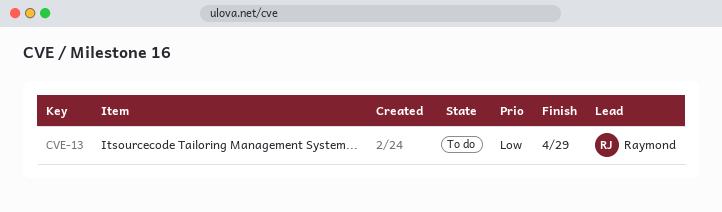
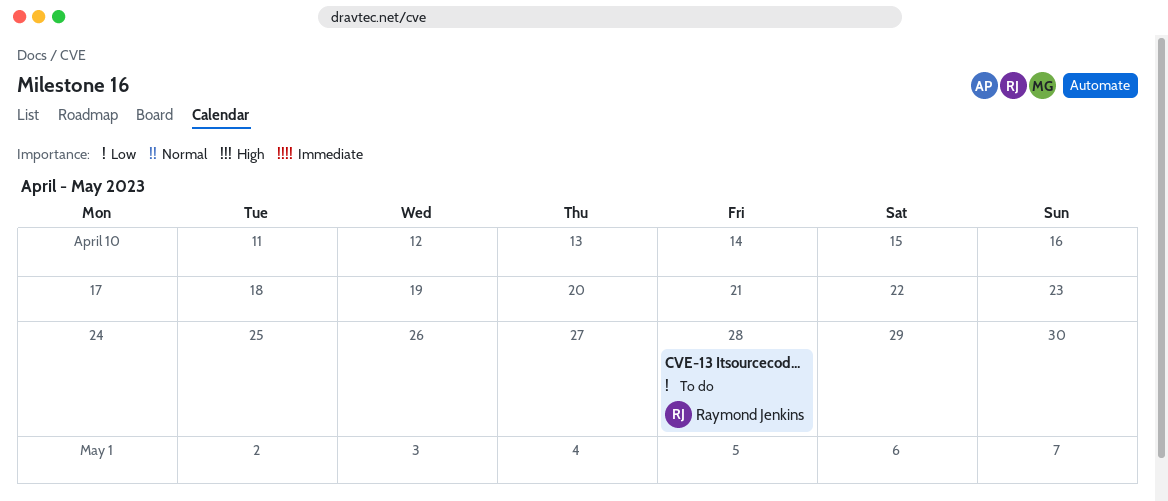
CVE-13, due: Apr 29 -> Apr 28

